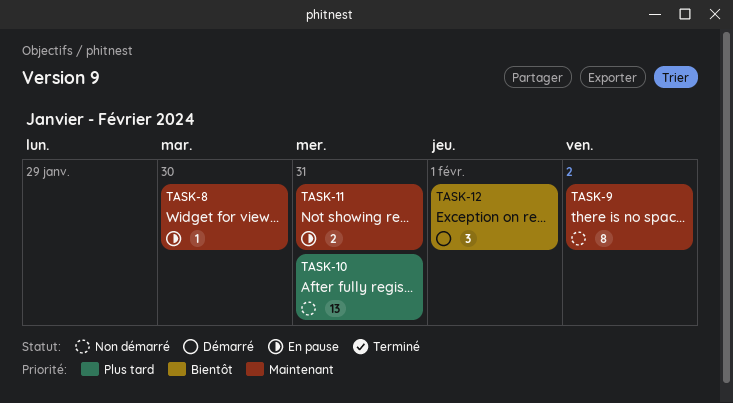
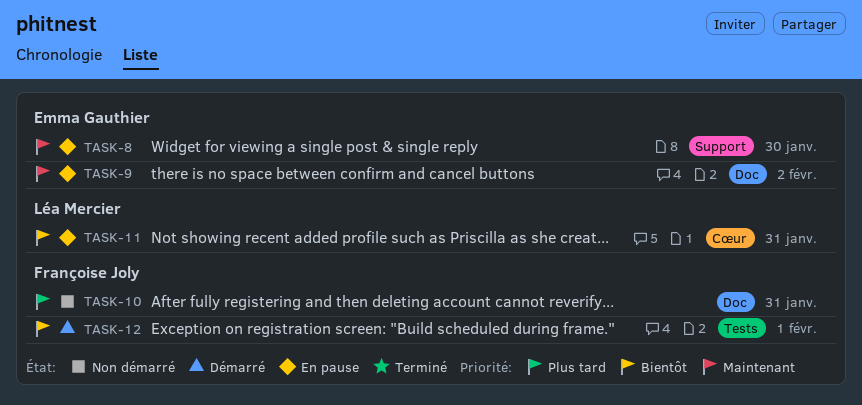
TASK-9, status: Non démarré -> En pause
TASK-11, priority: Maintenant -> Bientôt

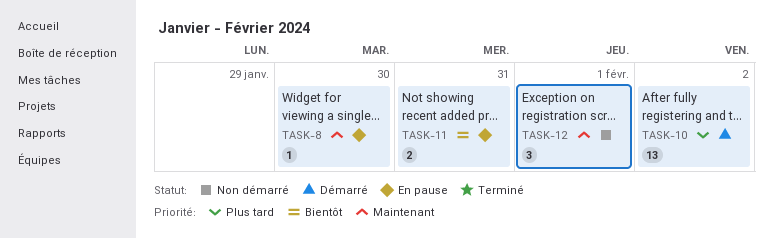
TASK-9: present -> none
TASK-10, status: Non démarré -> Démarré
TASK-10, due: Jan 31 -> Feb 2
TASK-12, status: Démarré -> Non démarré
TASK-12, priority: Bientôt -> Maintenant

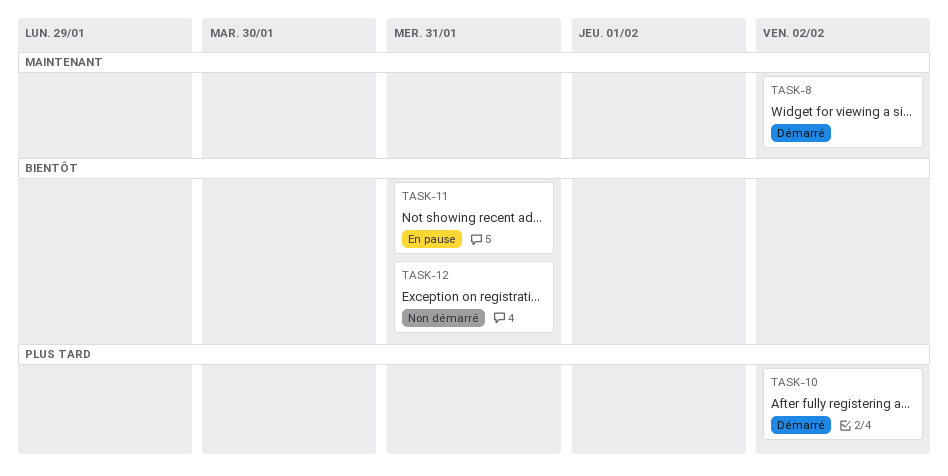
TASK-8, status: En pause -> Démarré
TASK-8, due: Jan 30 -> Feb 2
TASK-12, priority: Maintenant -> Bientôt
TASK-12, due: Feb 1 -> Jan 31

